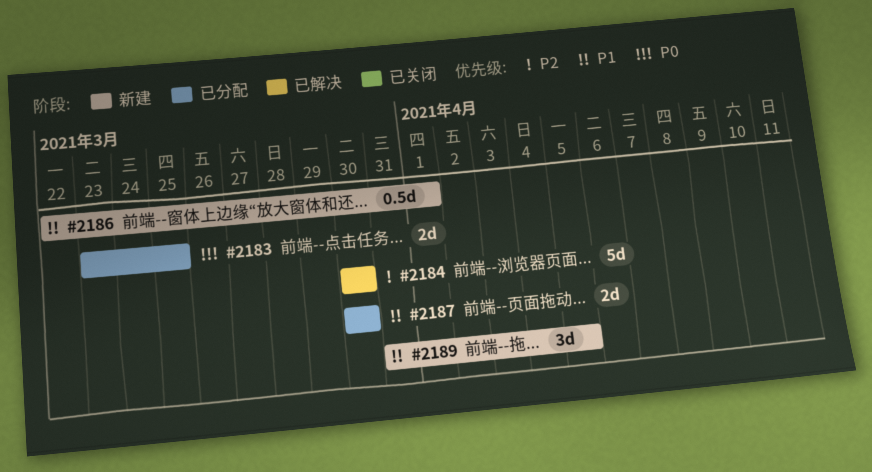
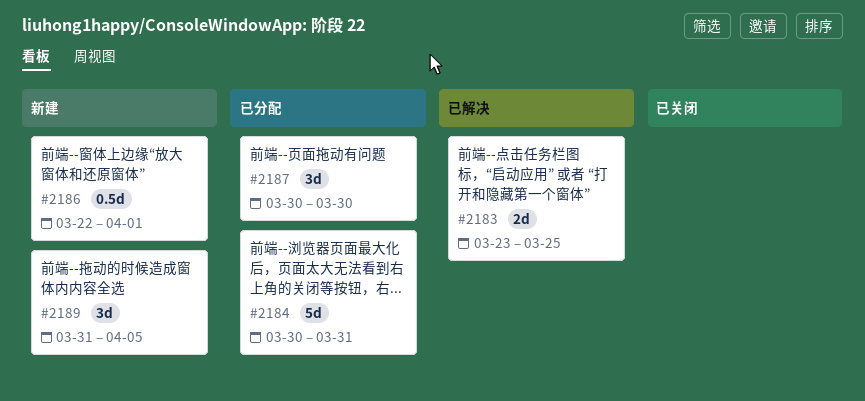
#2183, status: 已分配 -> 已解决
#2184, status: 已解决 -> 已分配
#2184, due: Mar 30 -> Mar 31
#2187, estimate: 2d -> 3d

